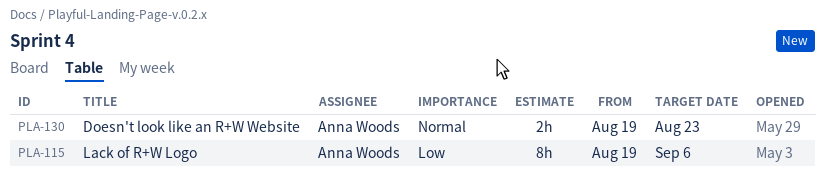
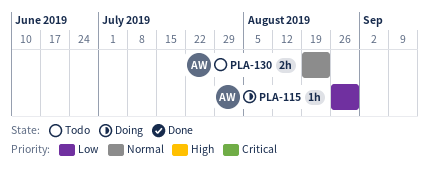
PLA-115, estimate: 8h -> 1h
PLA-115, start: Aug 19 -> Aug 26
PLA-115, due: Sep 6 -> Aug 30

